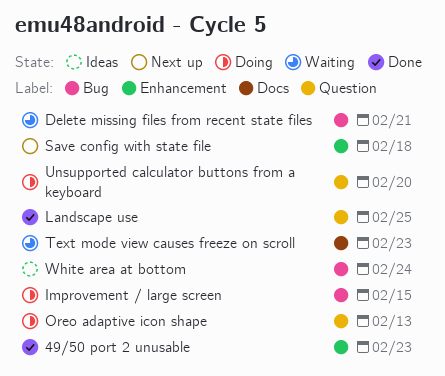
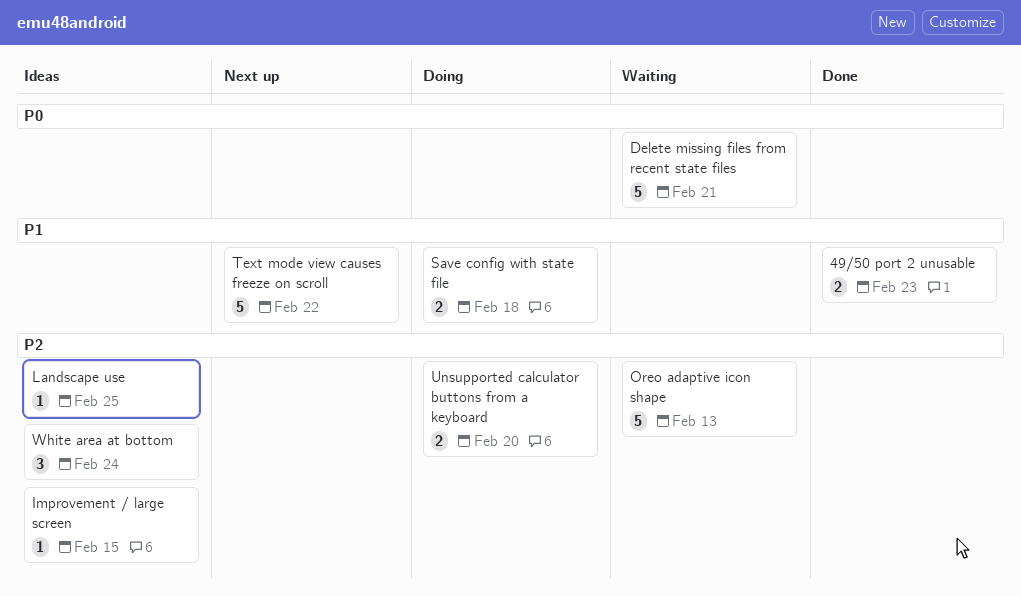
Improvement / large screen, status: Doing -> Ideas
Landscape use, status: Done -> Ideas
Oreo adaptive icon shape, status: Doing -> Waiting
Save config with state file, status: Next up -> Doing
Text mode view causes freeze on scroll, status: Waiting -> Next up
Text mode view causes freeze on scroll, due: Feb 23 -> Feb 22

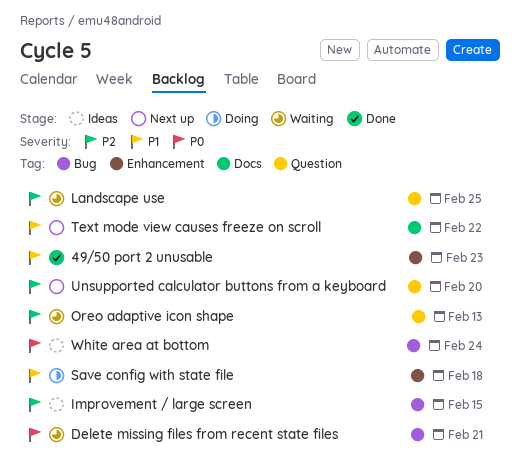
Landscape use, status: Ideas -> Waiting
Unsupported calculator buttons from a keyboard, status: Doing -> Next up
White area at bottom, priority: P2 -> P0

